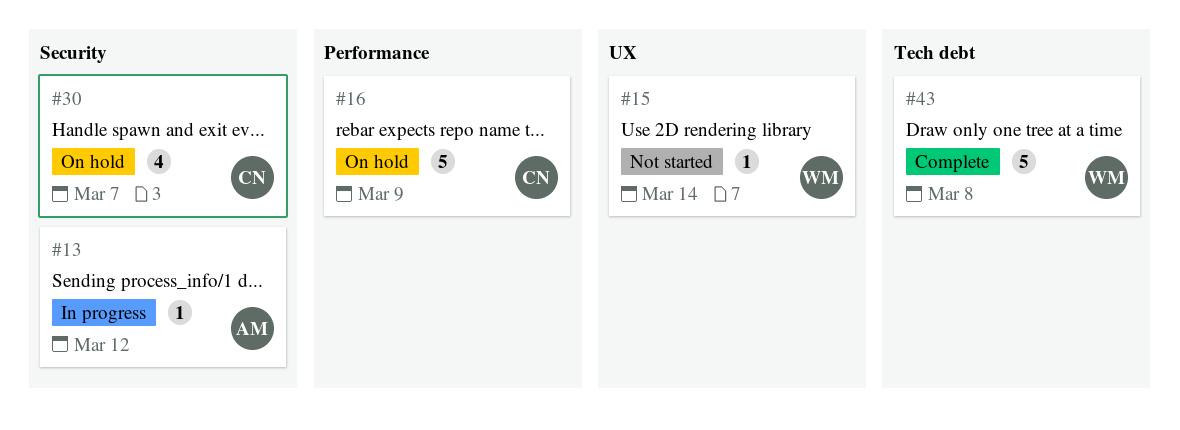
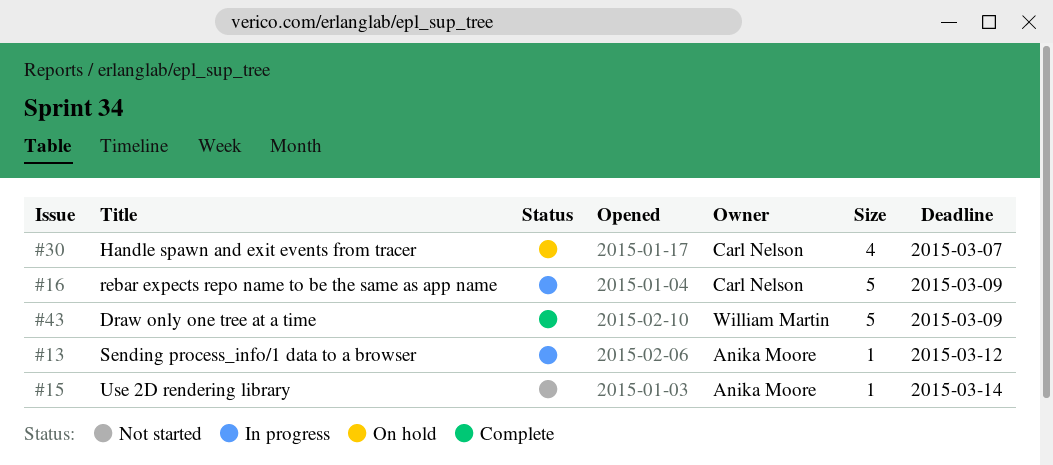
#15, owner: William Martin -> Anika Moore
#16, status: On hold -> In progress
#43, due: Mar 8 -> Mar 9

